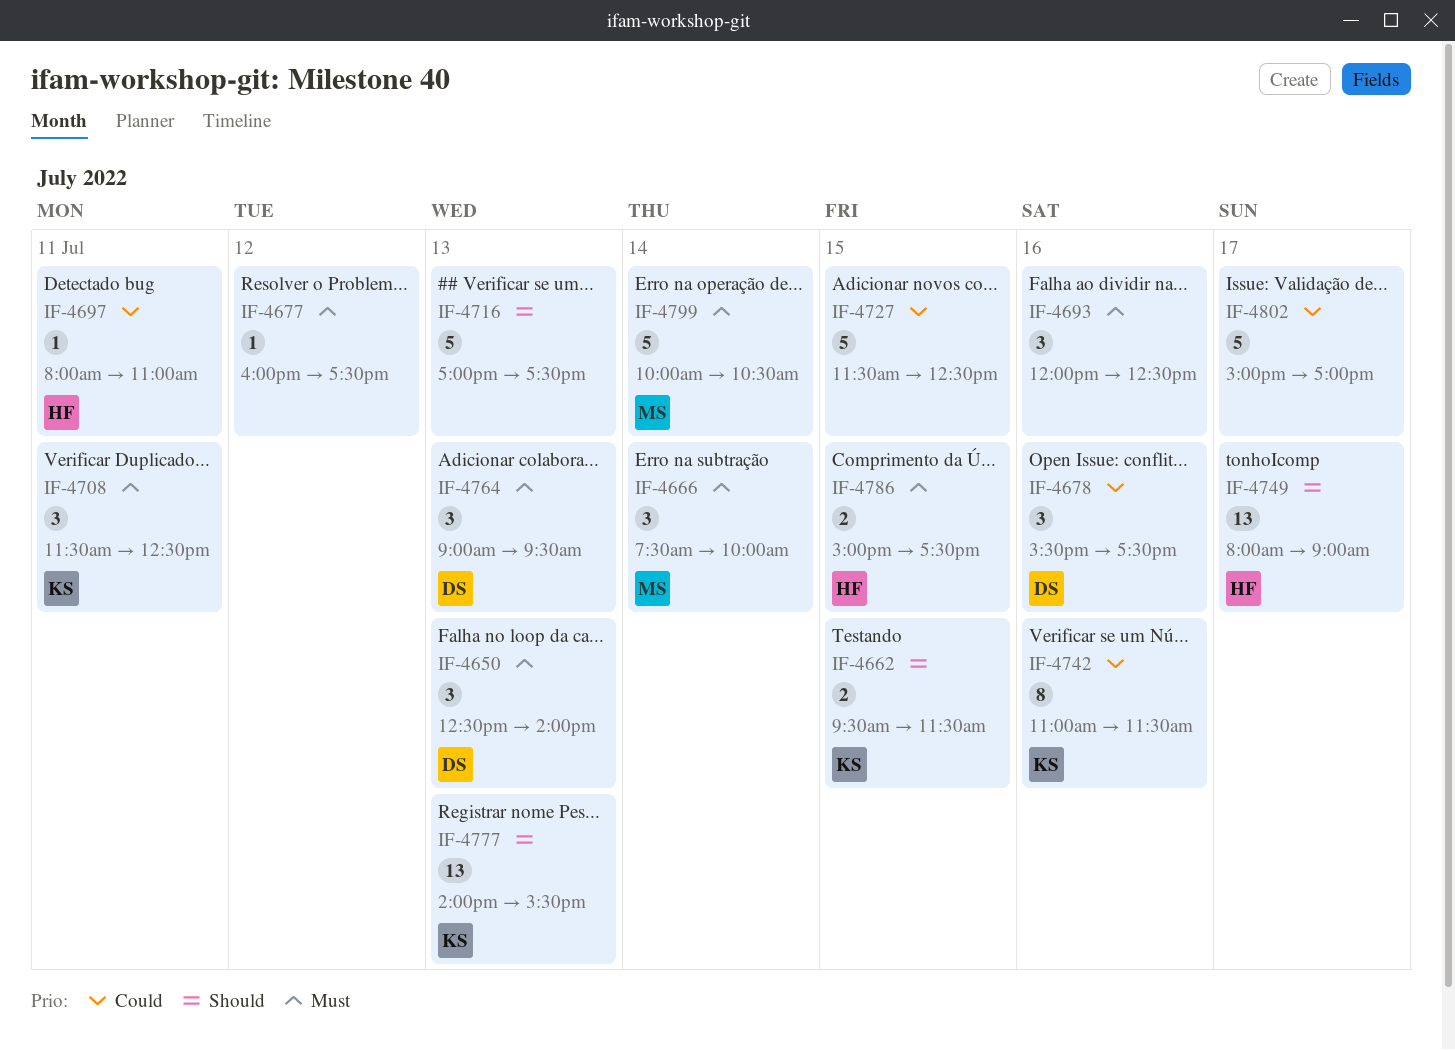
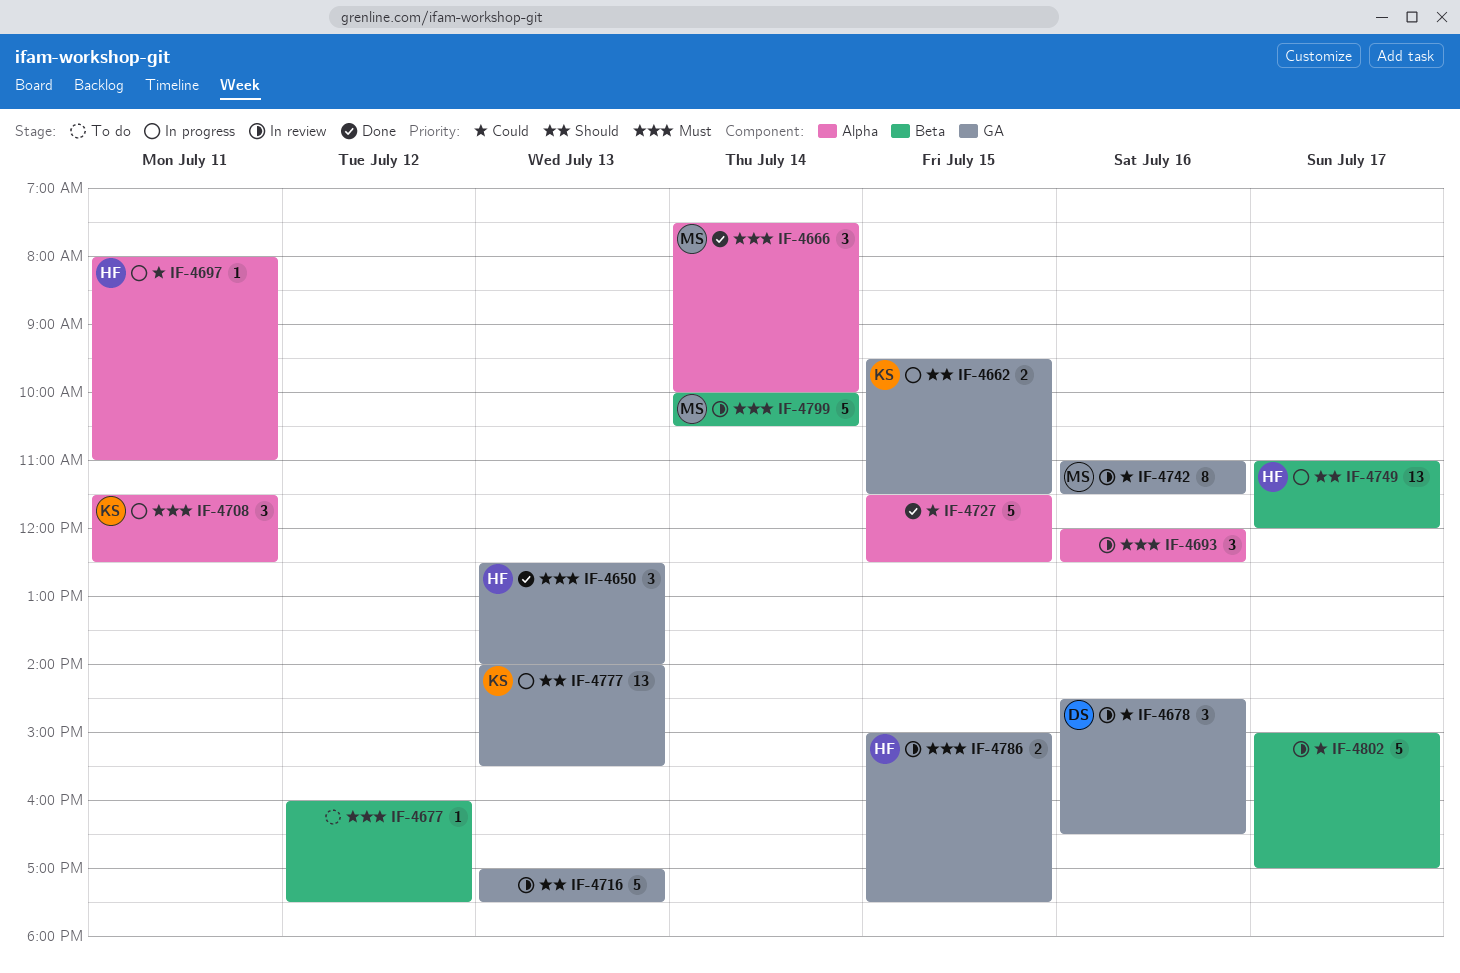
IF-4650, owner: DS -> HF
IF-4678, begins: 15:30 -> 14:30
IF-4678, ends: 17:30 -> 16:30
IF-4742, owner: KS -> MS
IF-4749, begins: 08:00 -> 11:00
IF-4749, ends: 09:00 -> 12:00
IF-4764: present -> none

